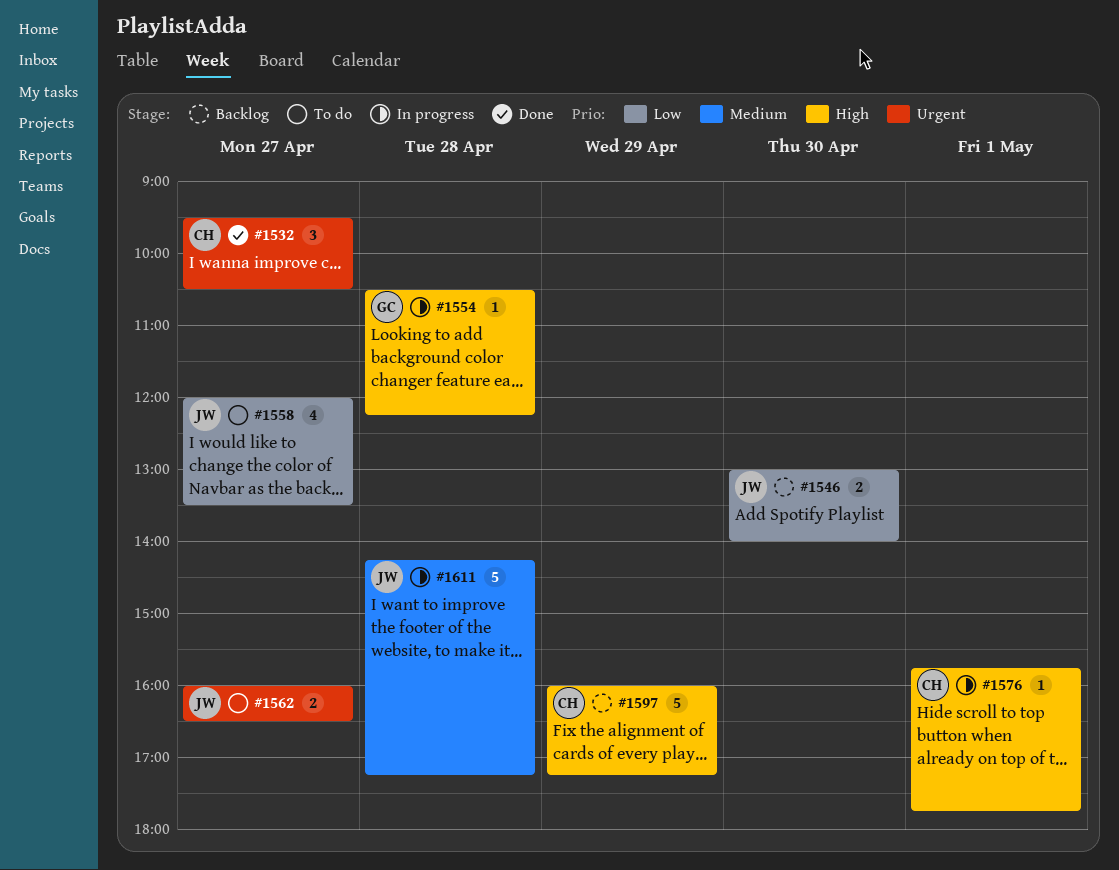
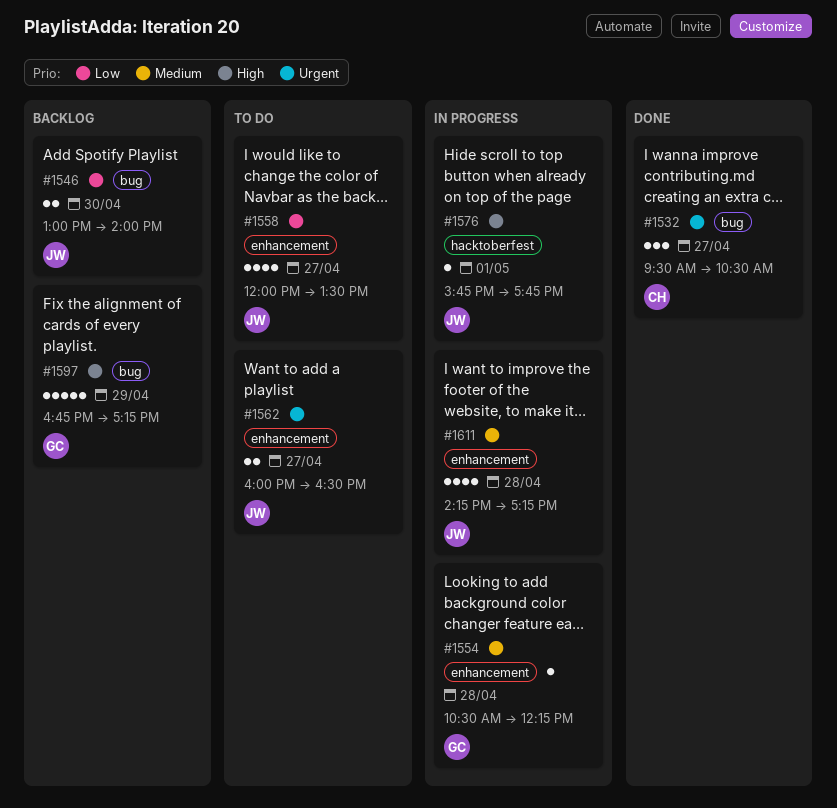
#1554, priority: High -> Medium
#1576, owner: CH -> JW
#1597, owner: CH -> GC
#1597, begins: 16:00 -> 16:45
#1611, estimate: 5 -> 4

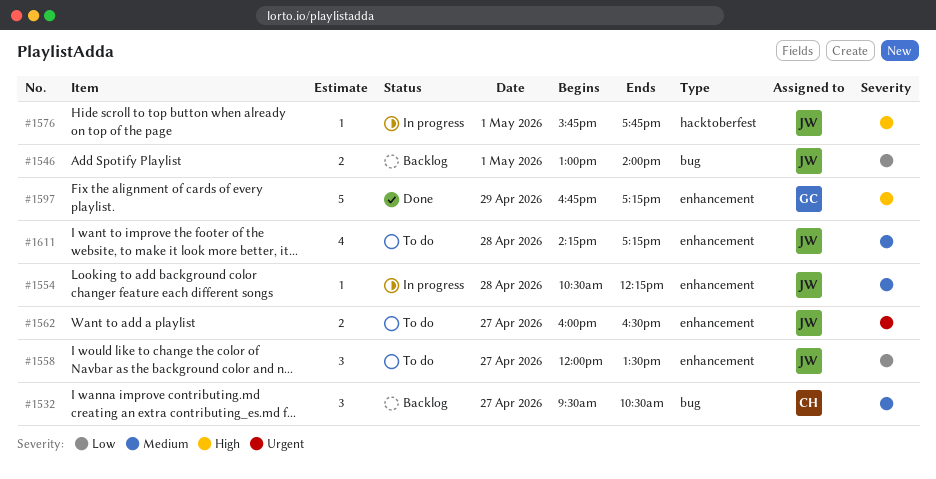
#1532, status: Done -> Backlog
#1532, priority: Urgent -> Medium
#1546, day: Apr 30 -> May 1
#1554, owner: GC -> JW
#1558, estimate: 4 -> 3
#1597, status: Backlog -> Done
#1597, label: bug -> enhancement
#1611, status: In progress -> To do

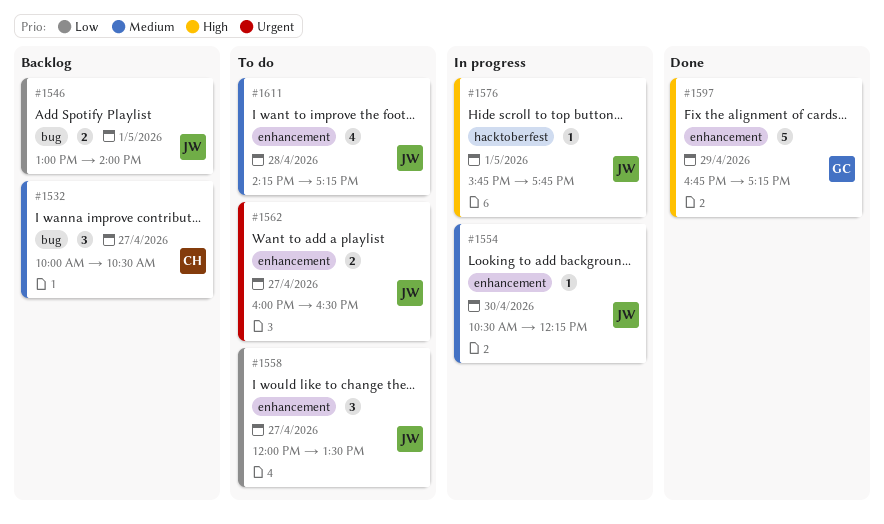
#1532, begins: 09:30 -> 10:00
#1554, day: Apr 28 -> Apr 30

